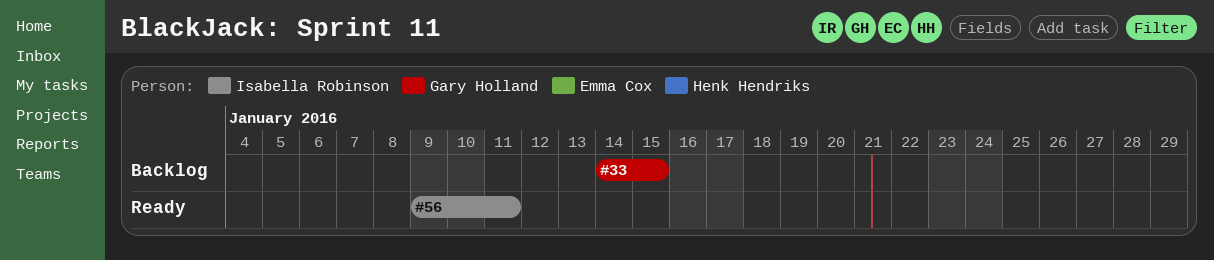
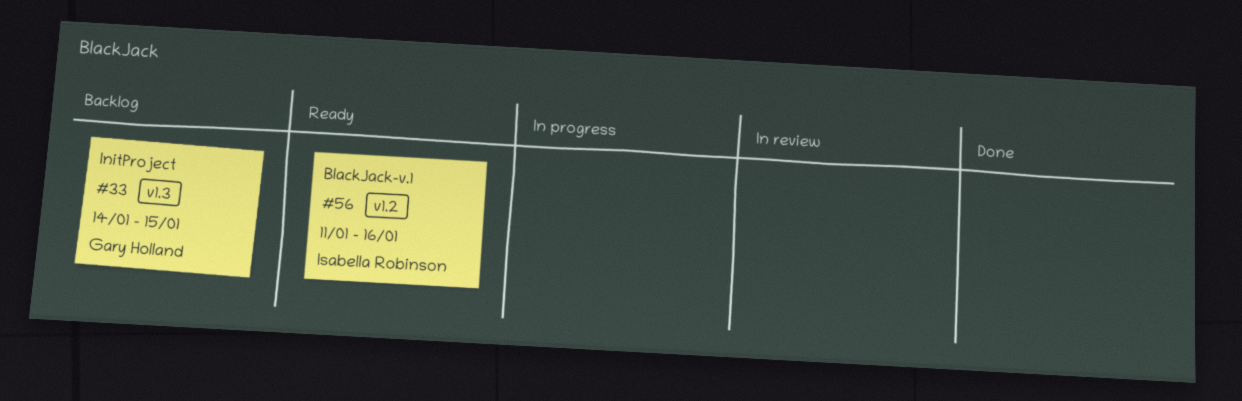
#56, start: Jan 9 -> Jan 11
#56, due: Jan 11 -> Jan 16

